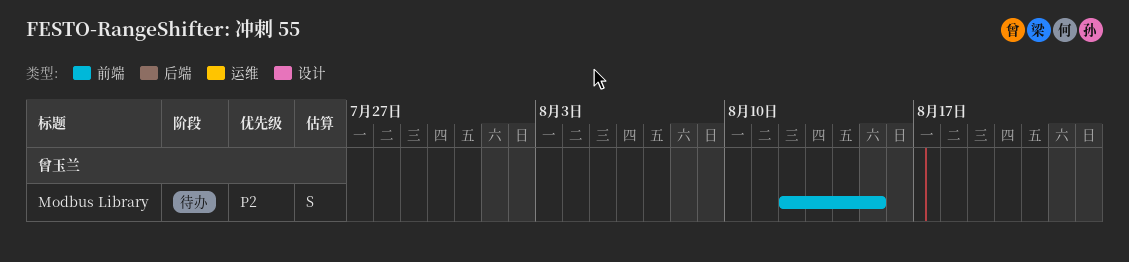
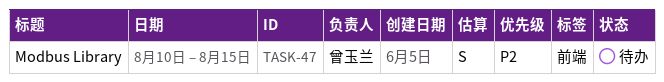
Modbus Library, start: Aug 12 -> Aug 10

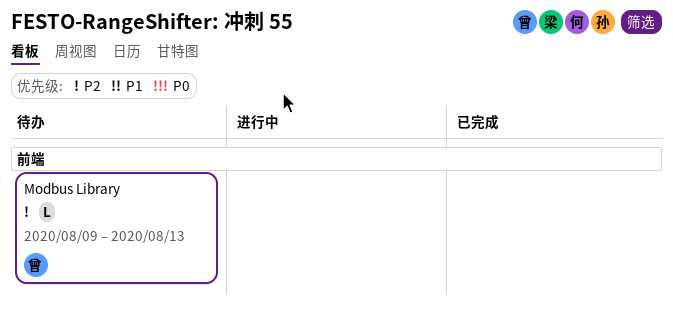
Modbus Library, estimate: S -> L
Modbus Library, start: Aug 10 -> Aug 9
Modbus Library, due: Aug 15 -> Aug 13

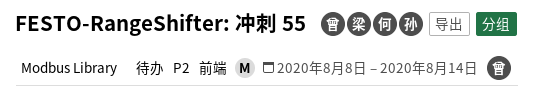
Modbus Library, estimate: L -> M
Modbus Library, start: Aug 9 -> Aug 8
Modbus Library, due: Aug 13 -> Aug 14

